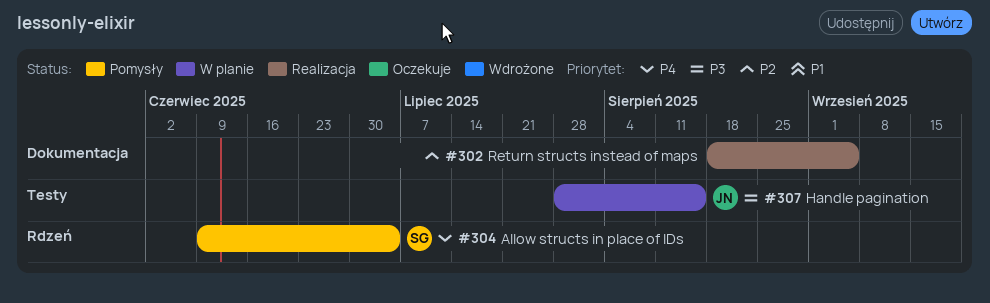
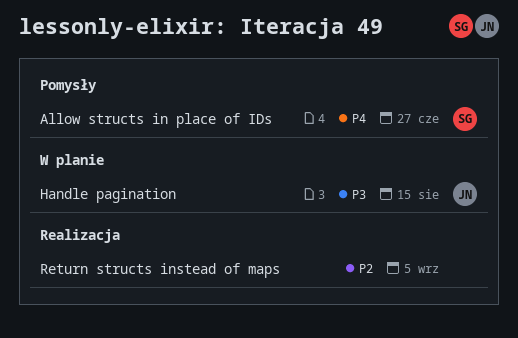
Allow structs in place of IDs, due: Jul 4 -> Jun 27

